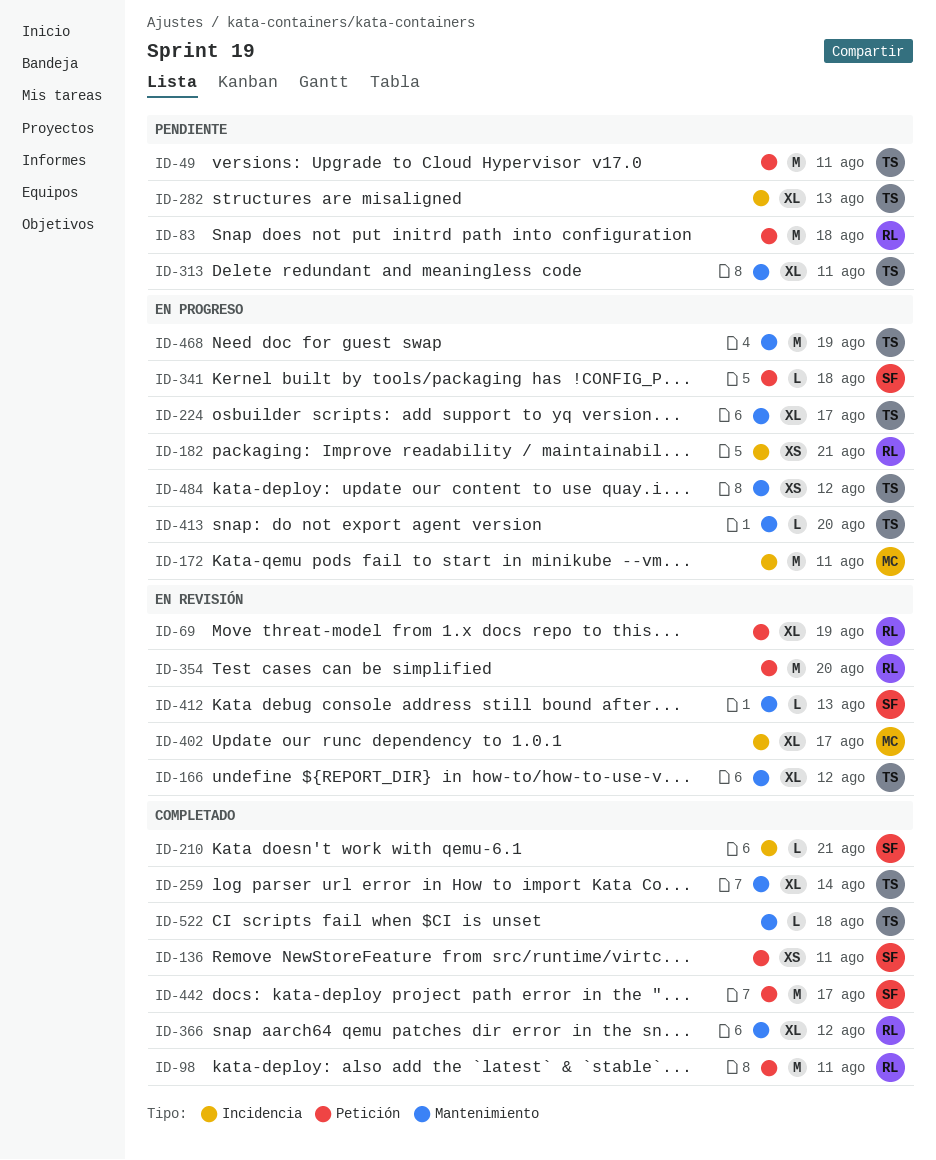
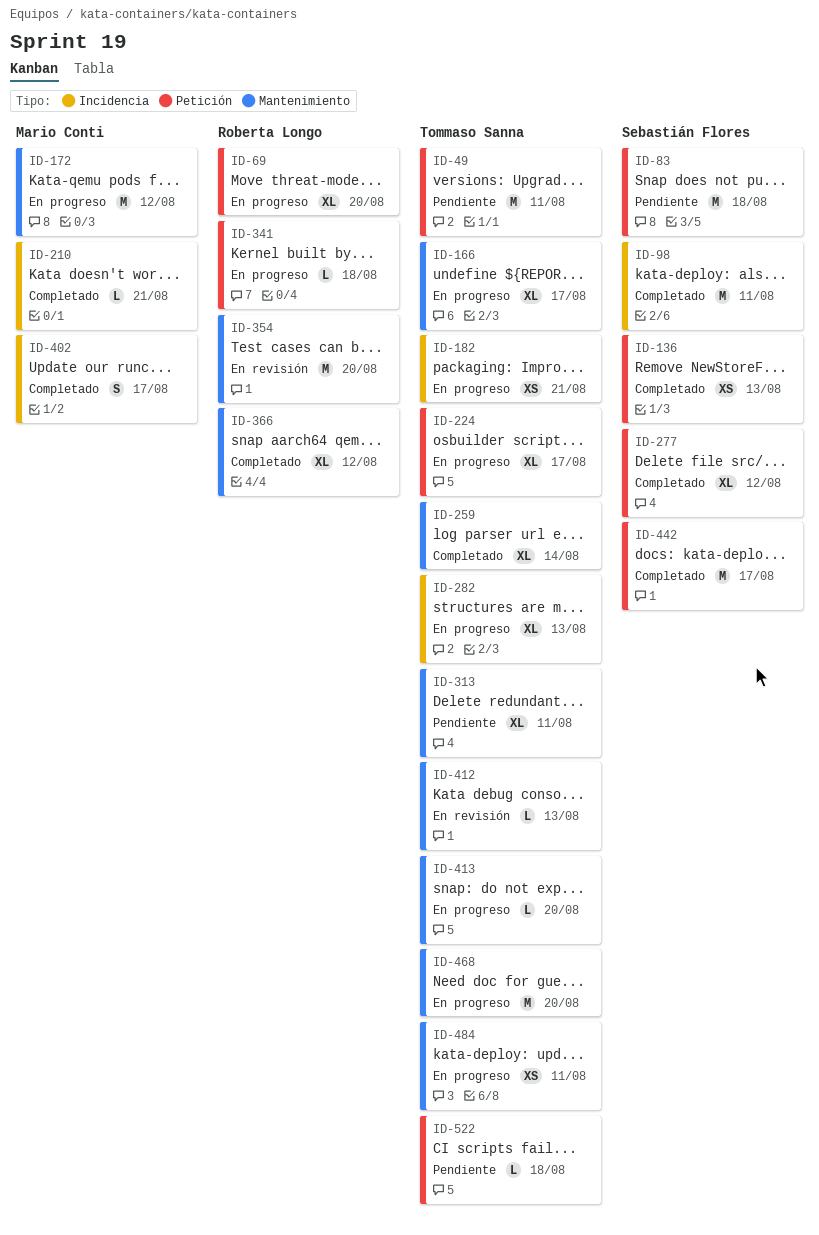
ID-69, status: En revisión -> En progreso
ID-69, due: Aug 19 -> Aug 20
ID-83, owner: Roberta Longo -> Sebastián Flores
ID-98, owner: Roberta Longo -> Sebastián Flores
ID-98, label: Petición -> Incidencia
ID-136, due: Aug 11 -> Aug 13
ID-166, status: En revisión -> En progreso
ID-166, due: Aug 12 -> Aug 17
ID-172, label: Incidencia -> Mantenimiento
ID-172, due: Aug 11 -> Aug 12
ID-182, owner: Roberta Longo -> Tommaso Sanna
ID-210, owner: Sebastián Flores -> Mario Conti
ID-224, label: Mantenimiento -> Petición
ID-277: none -> present
ID-282, status: Pendiente -> En progreso
ID-341, owner: Sebastián Flores -> Roberta Longo
ID-354, label: Petición -> Mantenimiento
ID-402, status: En revisión -> Completado
ID-402, estimate: XL -> S
ID-412, owner: Sebastián Flores -> Tommaso Sanna
ID-468, due: Aug 19 -> Aug 20
ID-484, due: Aug 12 -> Aug 11
ID-522, status: Completado -> Pendiente
ID-522, label: Mantenimiento -> Petición

